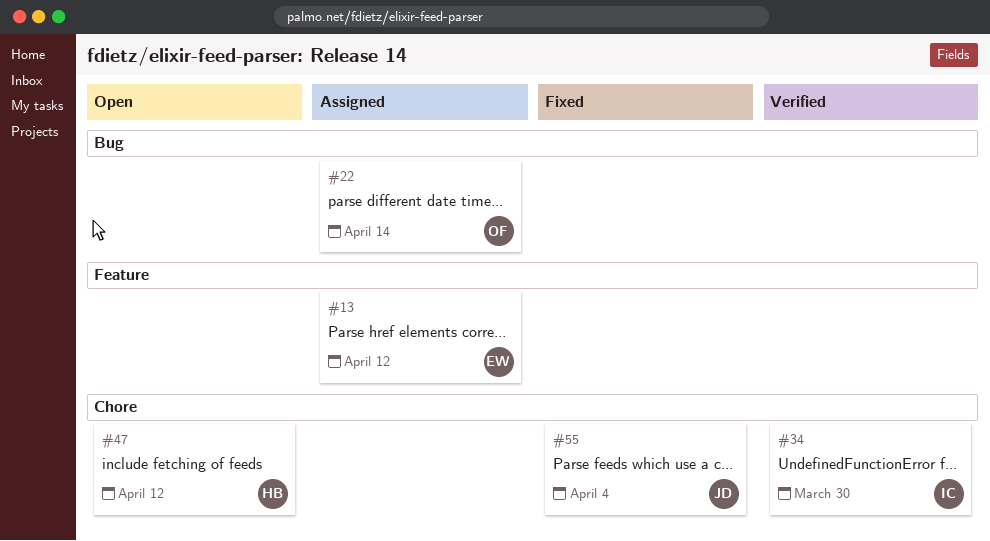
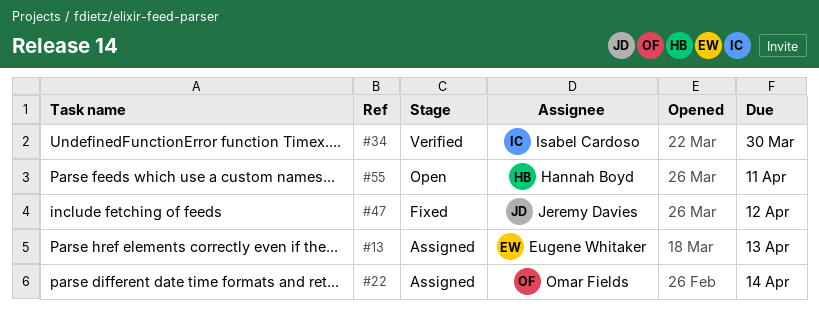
#13, due: Apr 12 -> Apr 13
#47, status: Open -> Fixed
#47, owner: Hannah Boyd -> Jeremy Davies
#55, status: Fixed -> Open
#55, owner: Jeremy Davies -> Hannah Boyd
#55, due: Apr 4 -> Apr 11

